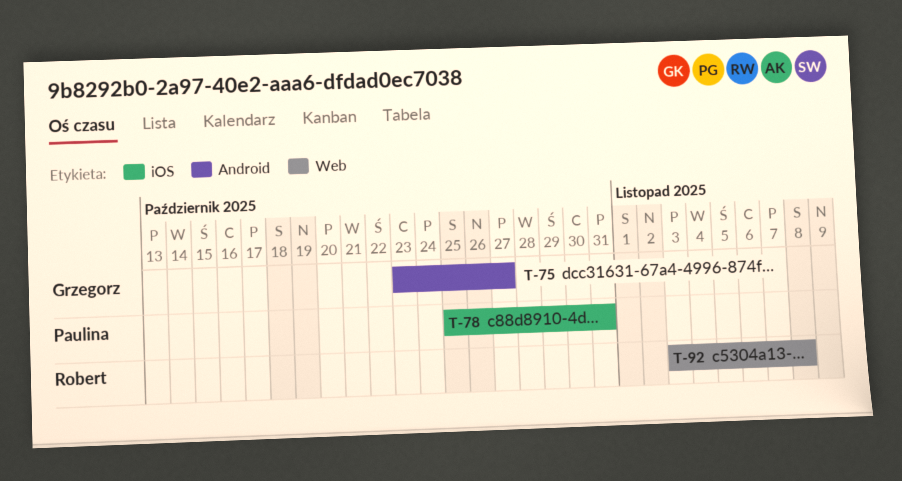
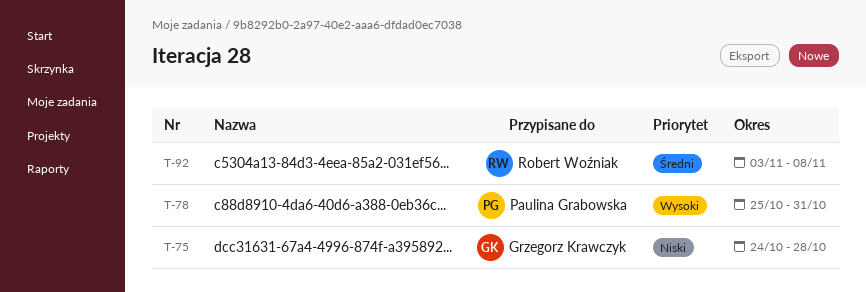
T-75, start: Oct 23 -> Oct 24
T-75, due: Oct 27 -> Oct 28

